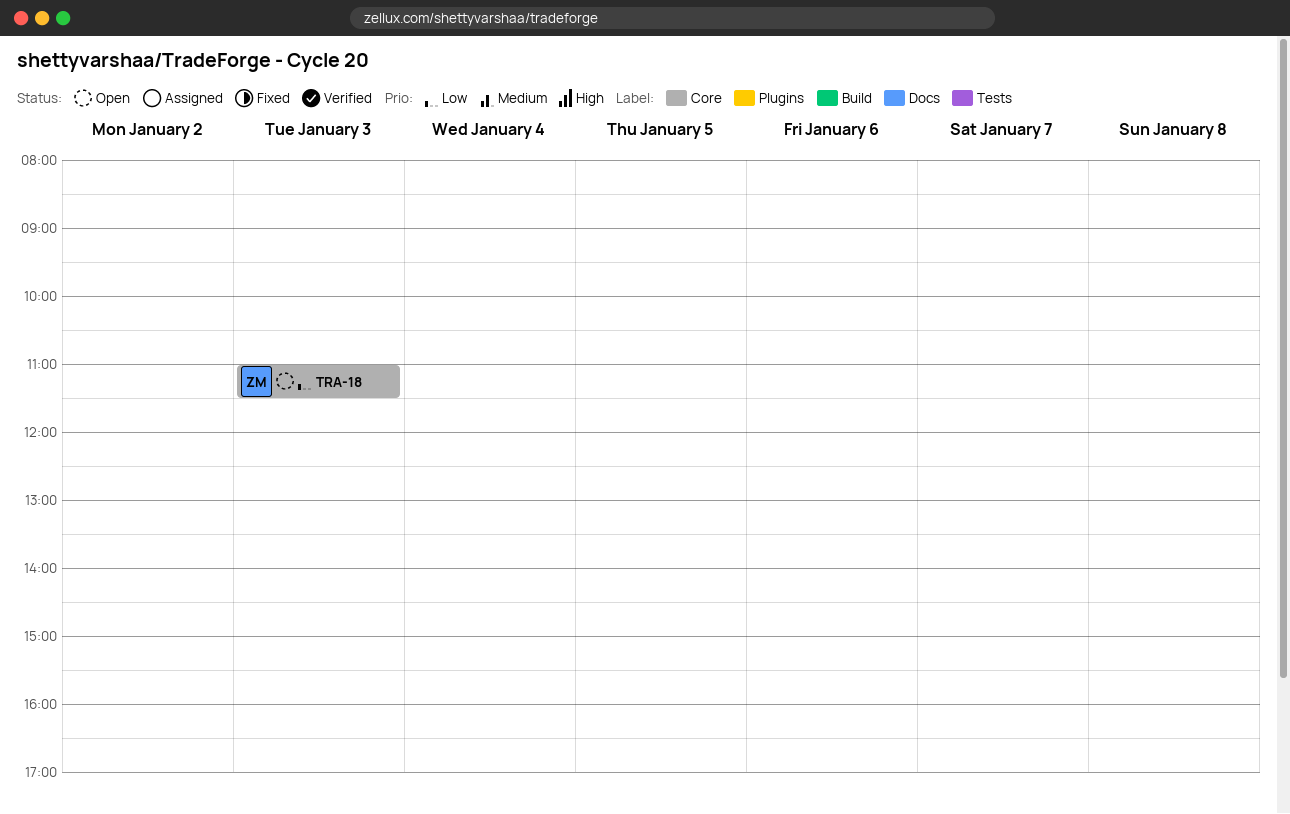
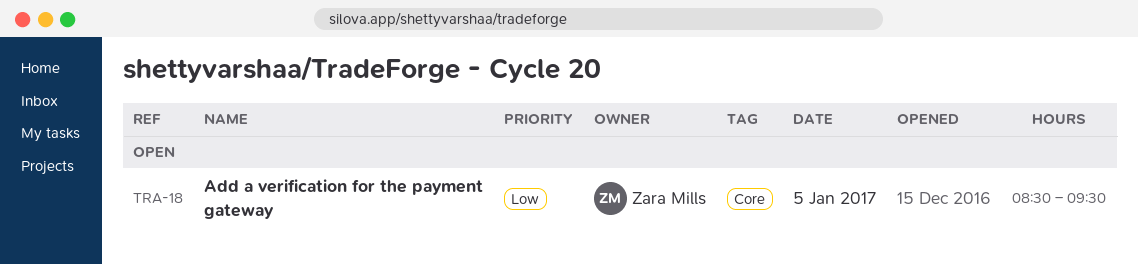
TRA-18, day: Jan 3 -> Jan 5
TRA-18, begins: 11:00 -> 08:30
TRA-18, ends: 11:30 -> 09:30

